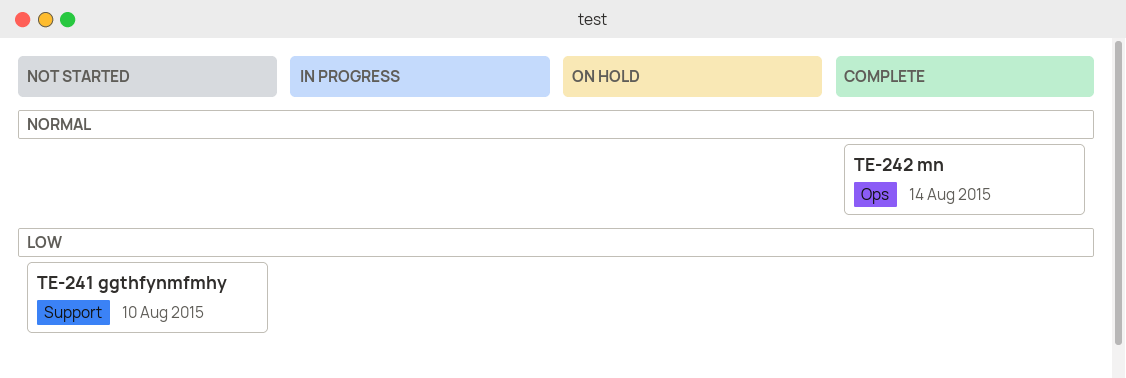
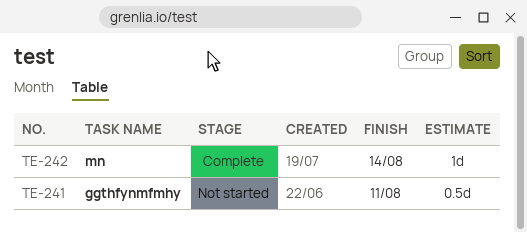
TE-241, due: Aug 10 -> Aug 11

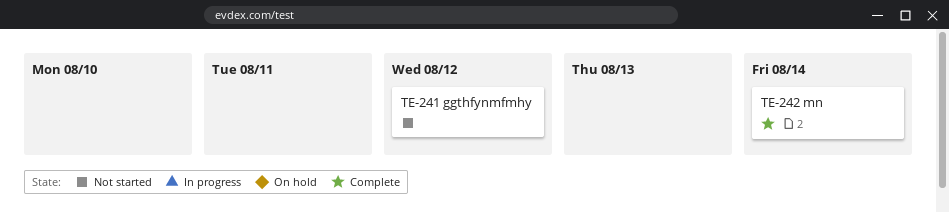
TE-241, due: Aug 11 -> Aug 12

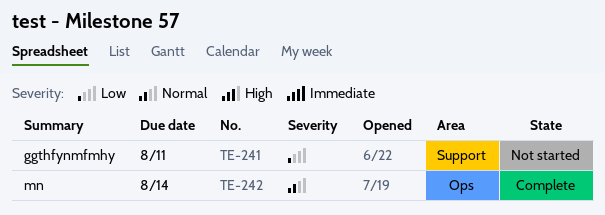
TE-241, due: Aug 12 -> Aug 11

